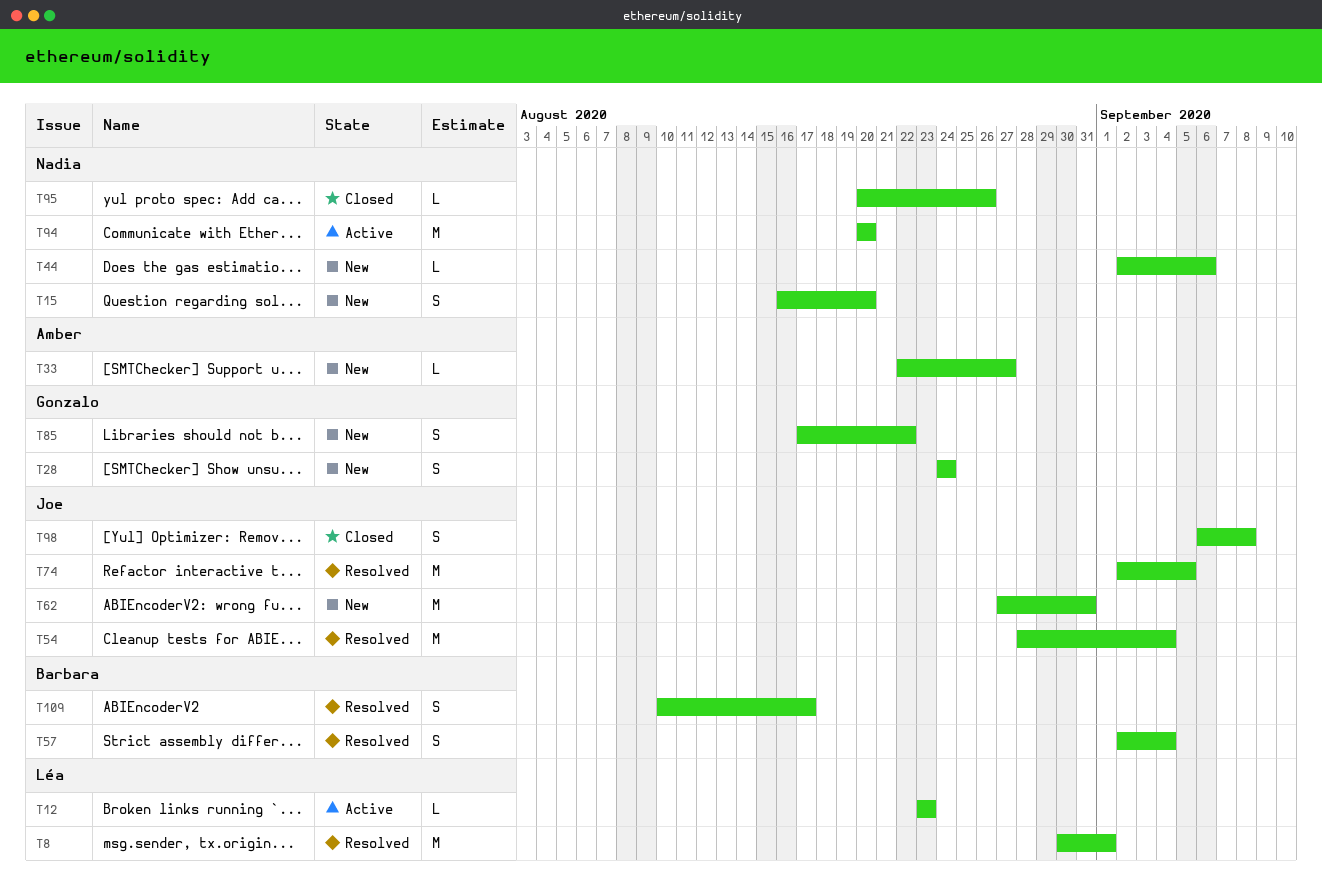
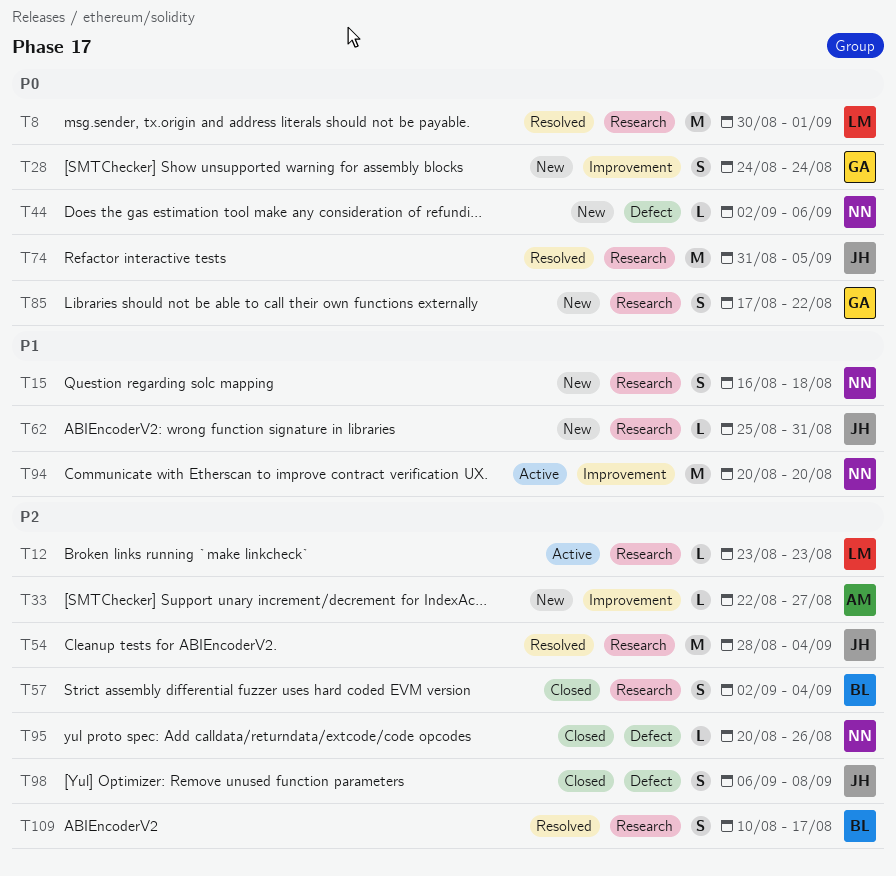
T15, due: Aug 20 -> Aug 18
T57, status: Resolved -> Closed
T62, estimate: M -> L
T62, start: Aug 27 -> Aug 25
T74, start: Sep 2 -> Aug 31

